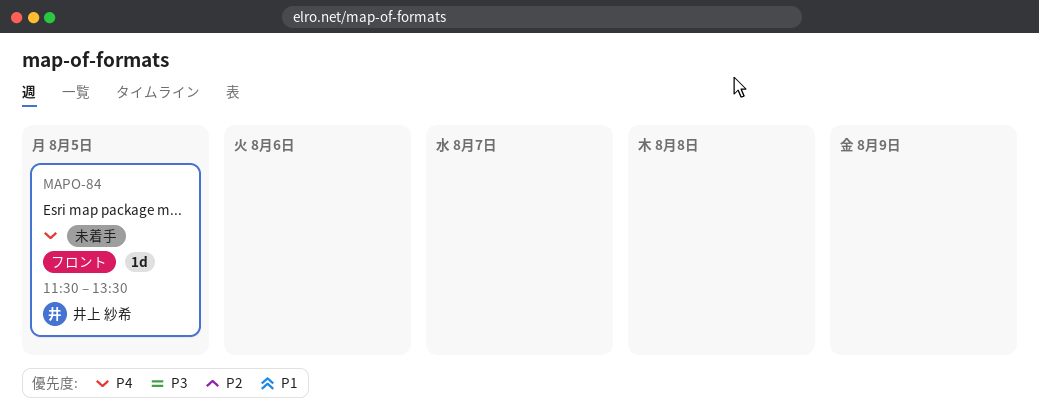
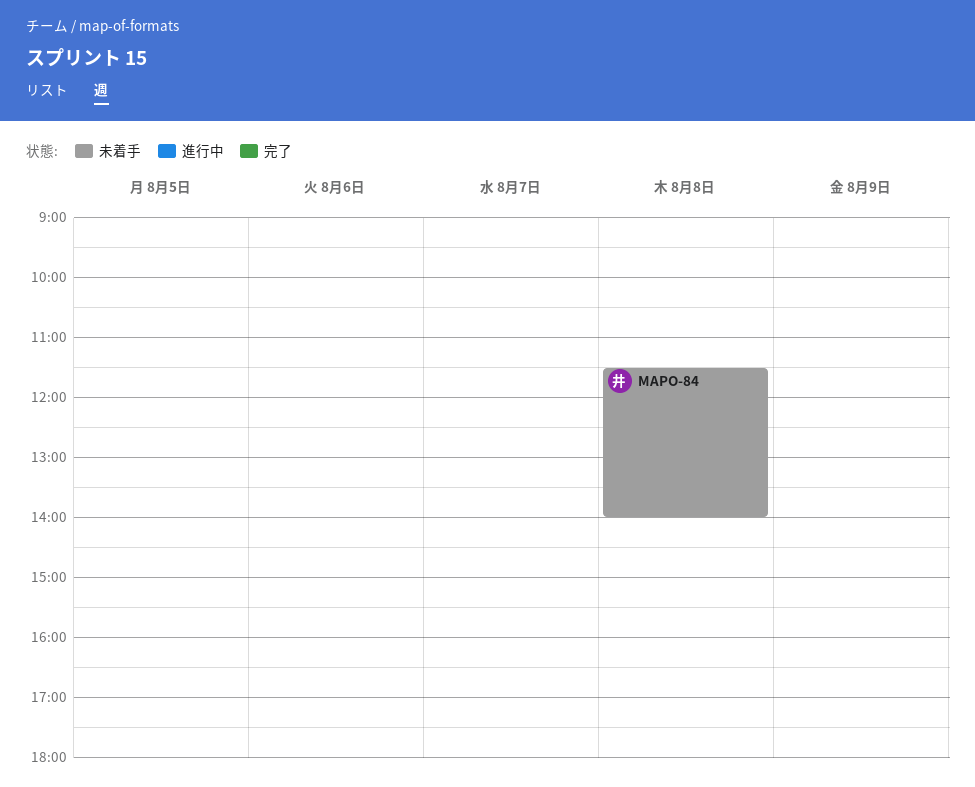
MAPO-84, day: Aug 5 -> Aug 8
MAPO-84, ends: 13:30 -> 14:00

